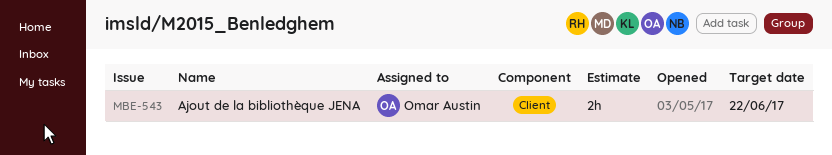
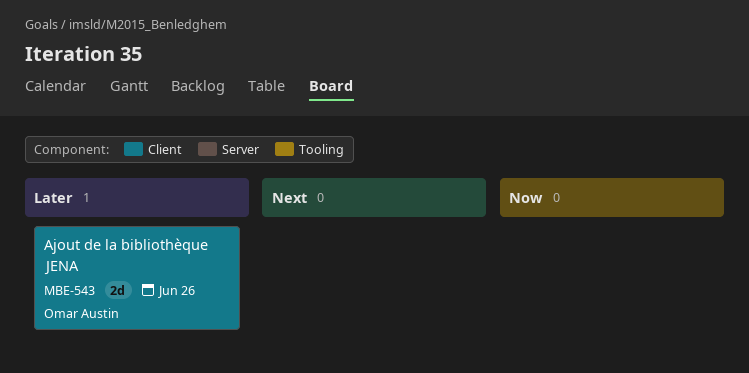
MBE-543, estimate: 2h -> 2d
MBE-543, due: Jun 22 -> Jun 26

